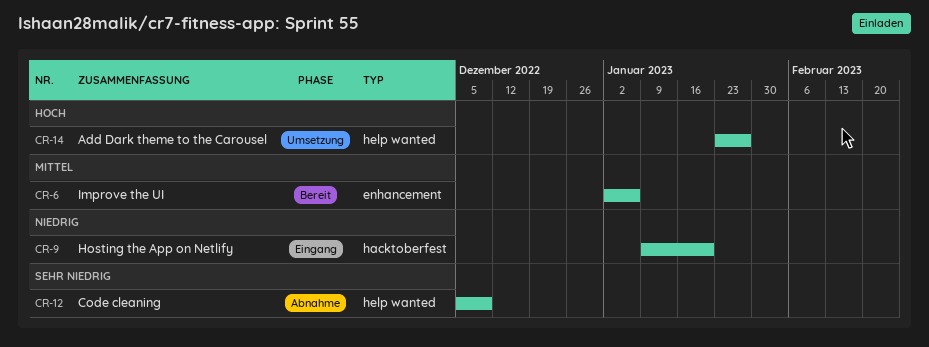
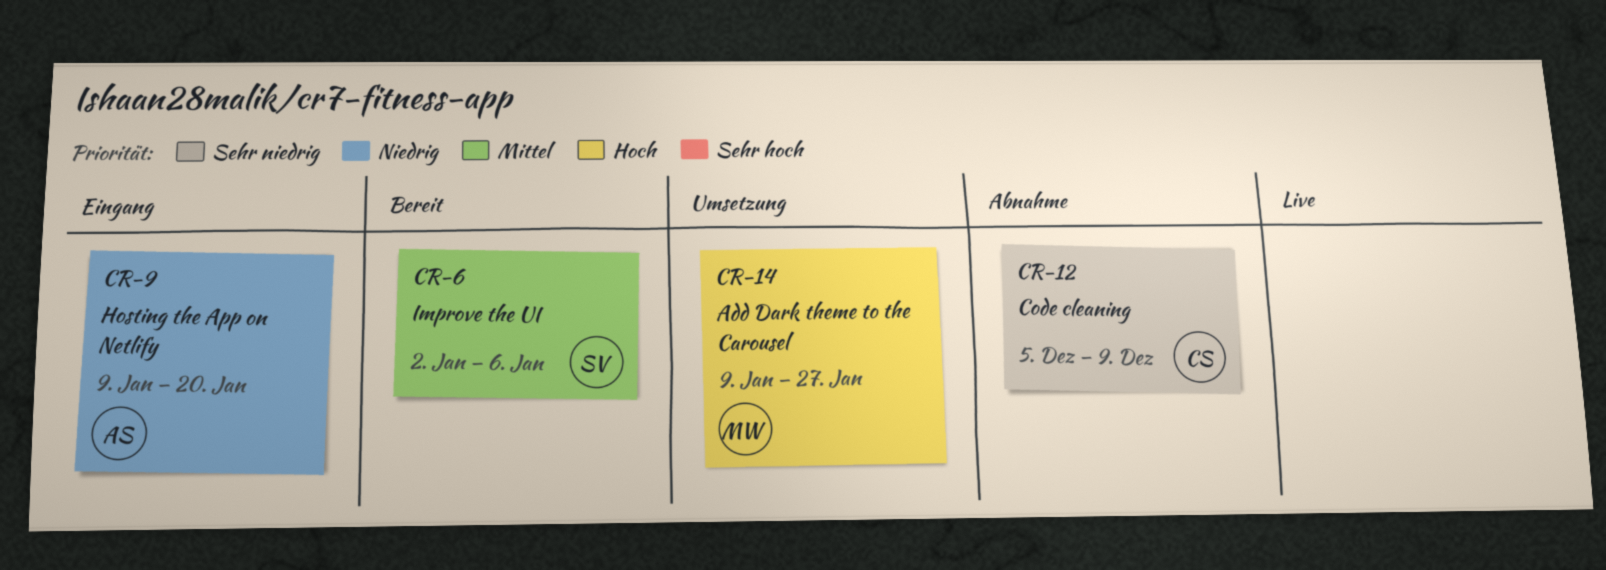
CR-14, start: Jan 23 -> Jan 9

